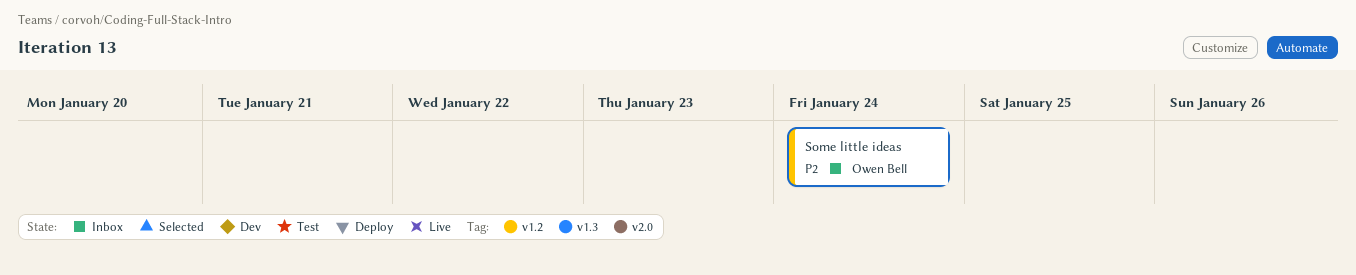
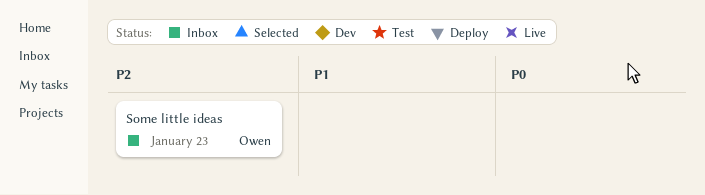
Some little ideas, due: Jan 24 -> Jan 23

